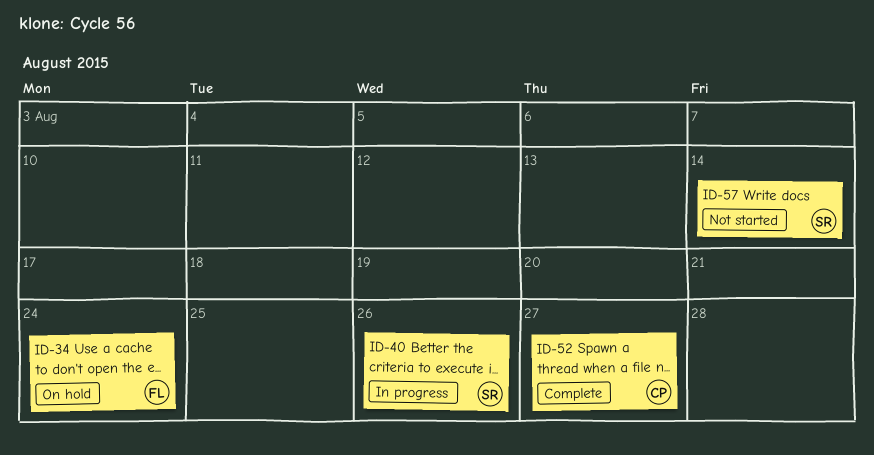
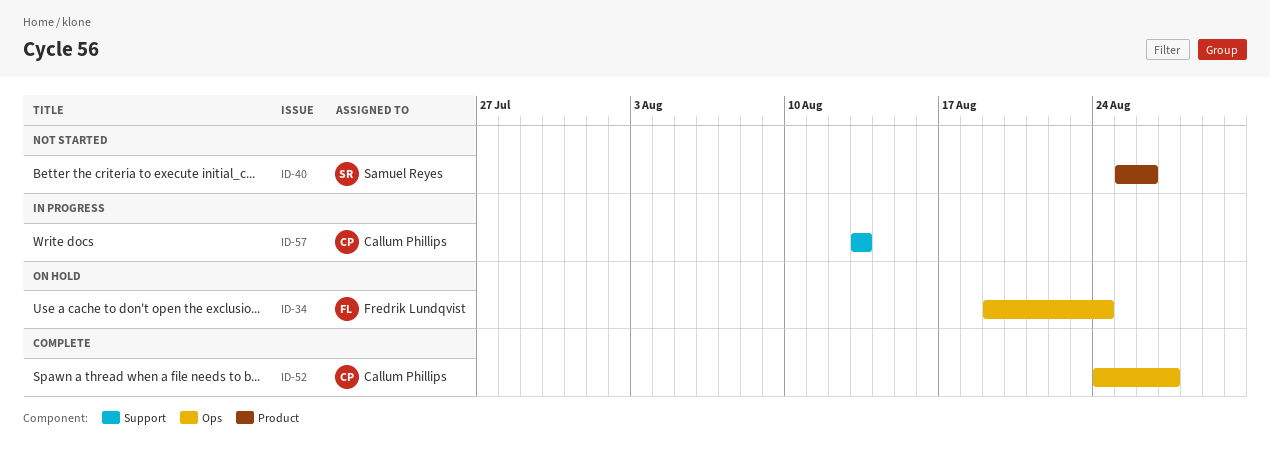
ID-40, status: In progress -> Not started
ID-57, status: Not started -> In progress
ID-57, owner: Samuel Reyes -> Callum Phillips
ID-57, due: Aug 14 -> Aug 13

